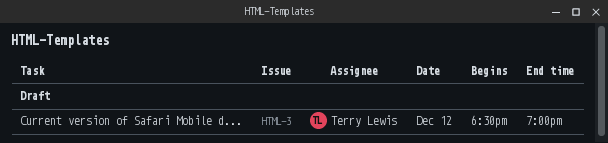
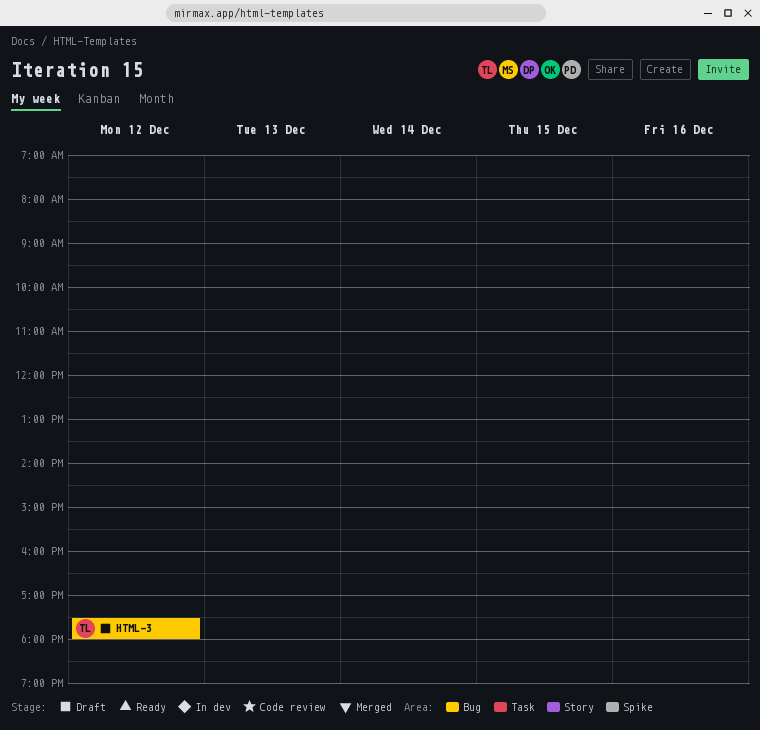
HTML-3, begins: 18:30 -> 17:30
HTML-3, ends: 19:00 -> 18:00

